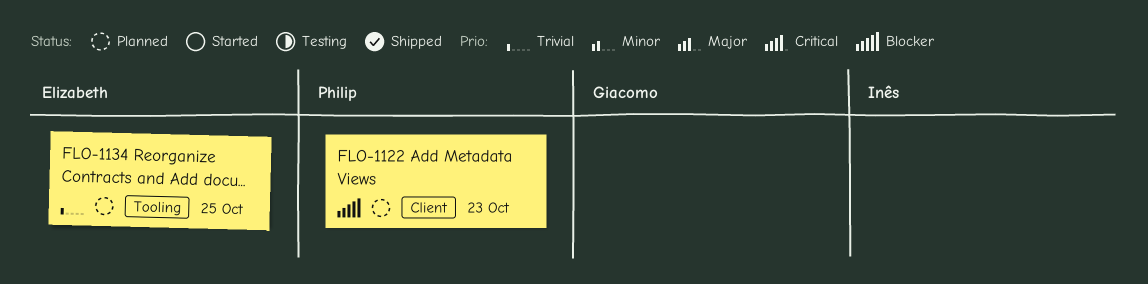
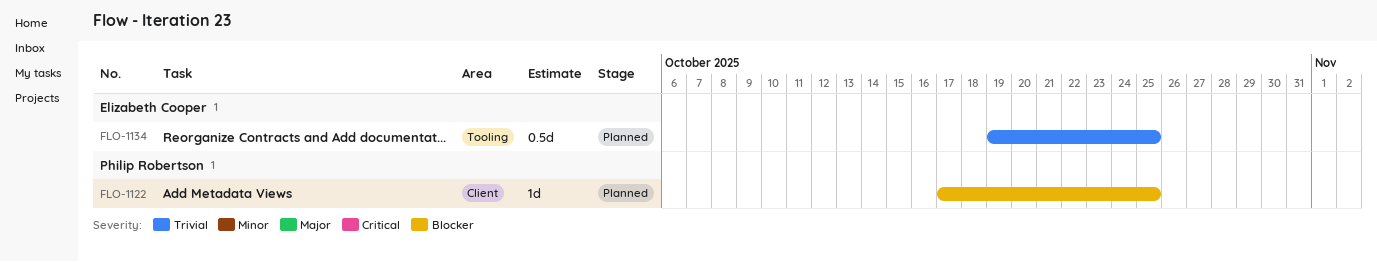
FLO-1122, due: Oct 23 -> Oct 25

